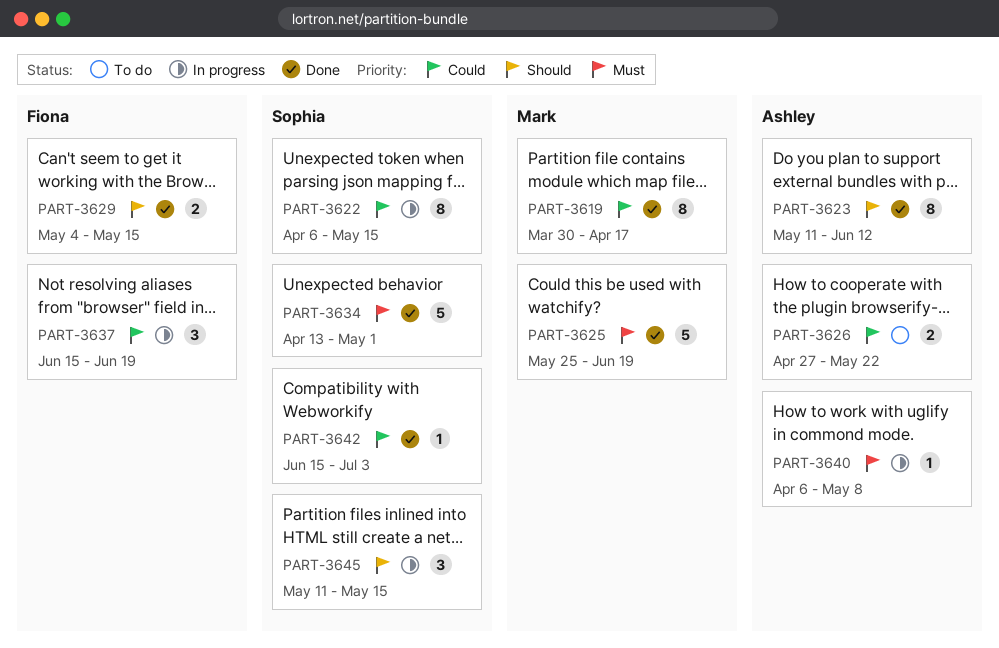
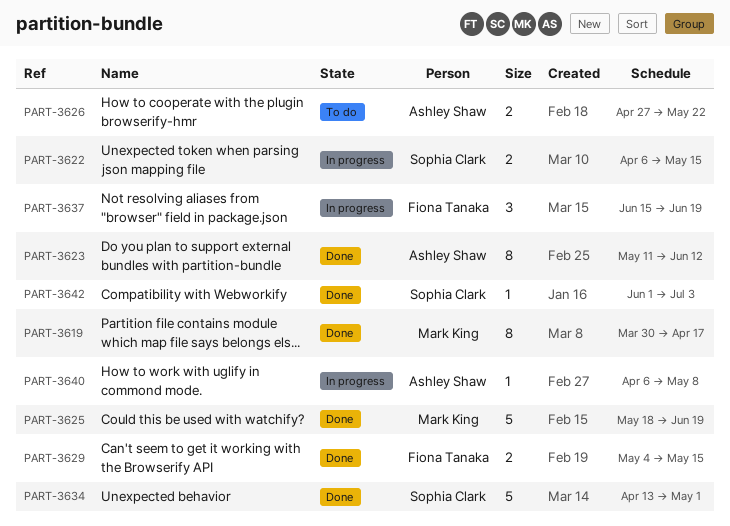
PART-3622, estimate: 8 -> 2
PART-3625, start: May 25 -> May 18
PART-3642, start: Jun 15 -> Jun 1
PART-3645: present -> none

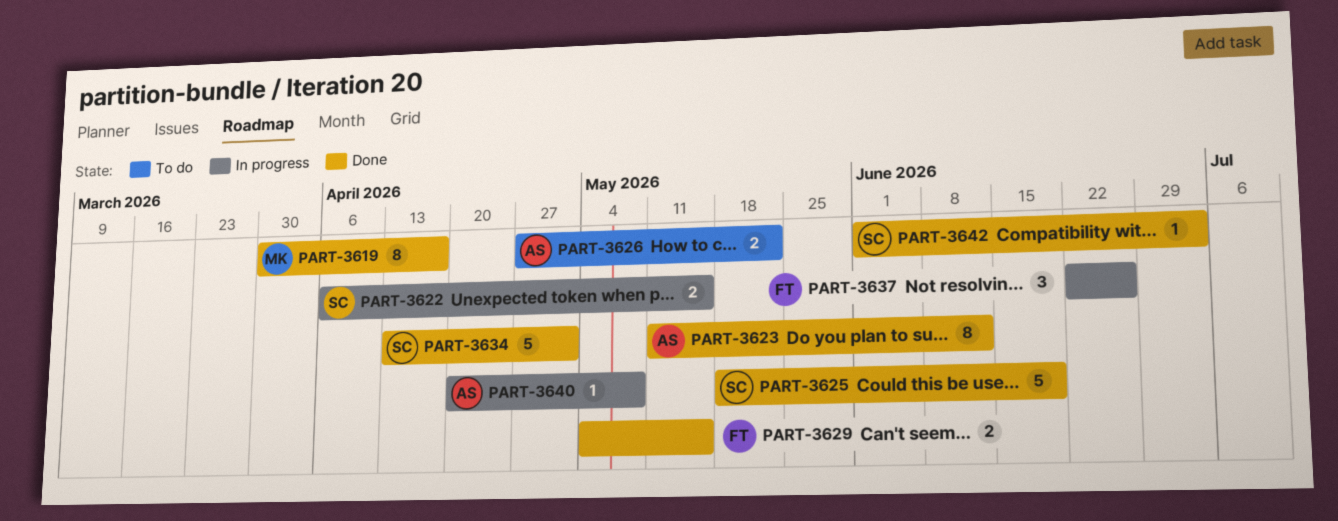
PART-3625, owner: Mark King -> Sophia Clark
PART-3637, start: Jun 15 -> Jun 22
PART-3637, due: Jun 19 -> Jun 26
PART-3640, start: Apr 6 -> Apr 20

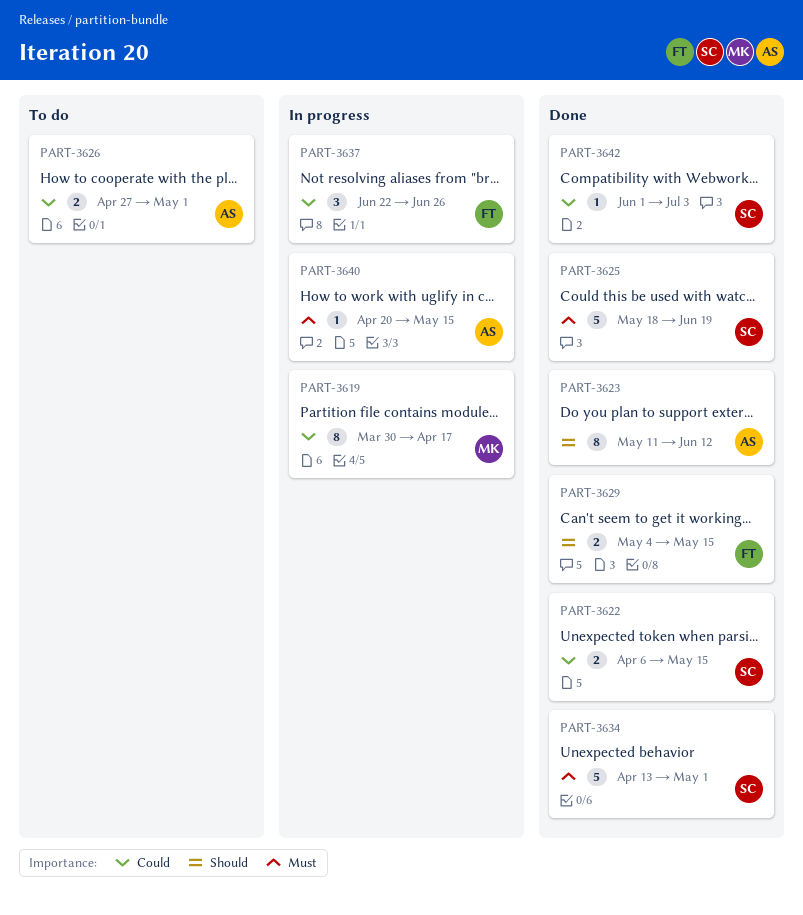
PART-3619, status: Done -> In progress
PART-3622, status: In progress -> Done
PART-3626, due: May 22 -> May 1
PART-3640, due: May 8 -> May 15

